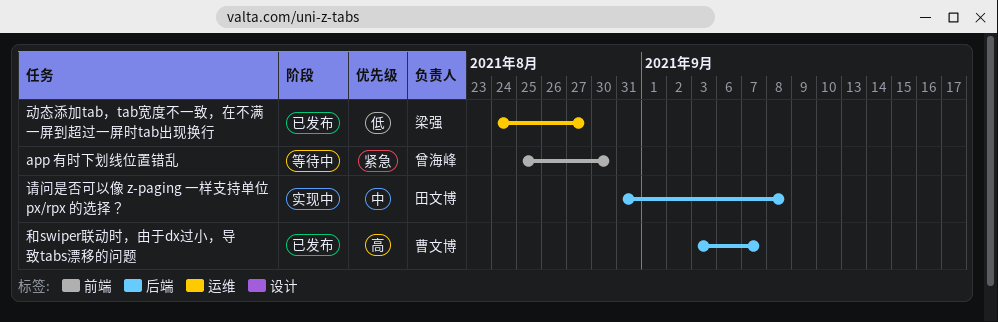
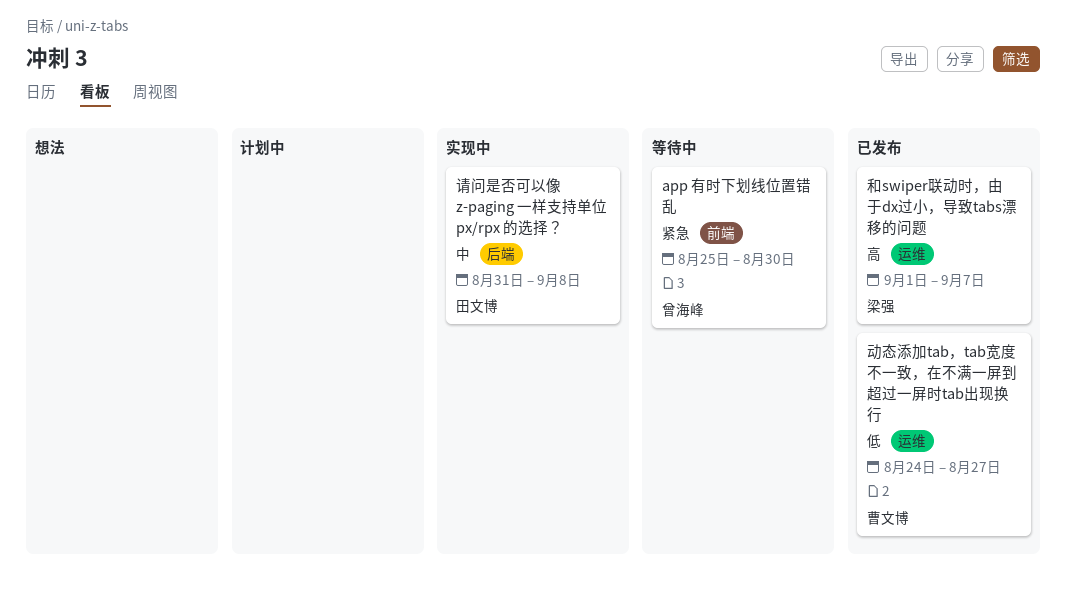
动态添加tab，tab宽度不一致，在不满一屏到超过一屏时tab出现换行, owner: 梁强 -> 曹文博
和swiper联动时，由于dx过小，导致tabs漂移的问题, owner: 曹文博 -> 梁强
和swiper联动时，由于dx过小，导致tabs漂移的问题, label: 后端 -> 运维
和swiper联动时，由于dx过小，导致tabs漂移的问题, start: Sep 3 -> Sep 1

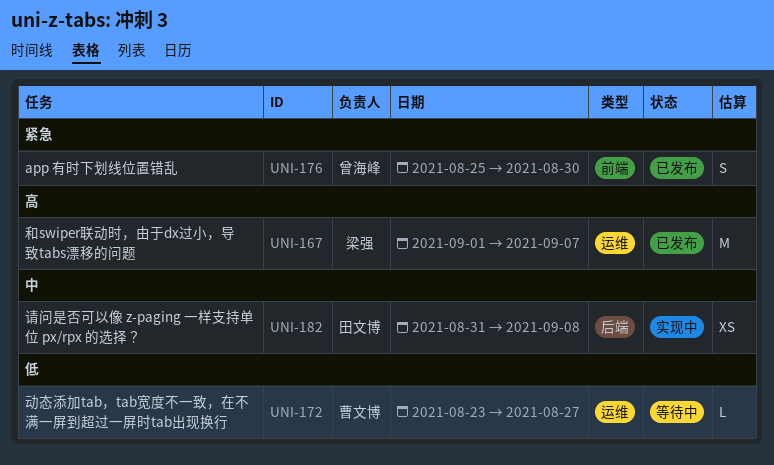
app 有时下划线位置错乱, status: 等待中 -> 已发布
动态添加tab，tab宽度不一致，在不满一屏到超过一屏时tab出现换行, status: 已发布 -> 等待中
动态添加tab，tab宽度不一致，在不满一屏到超过一屏时tab出现换行, start: Aug 24 -> Aug 23

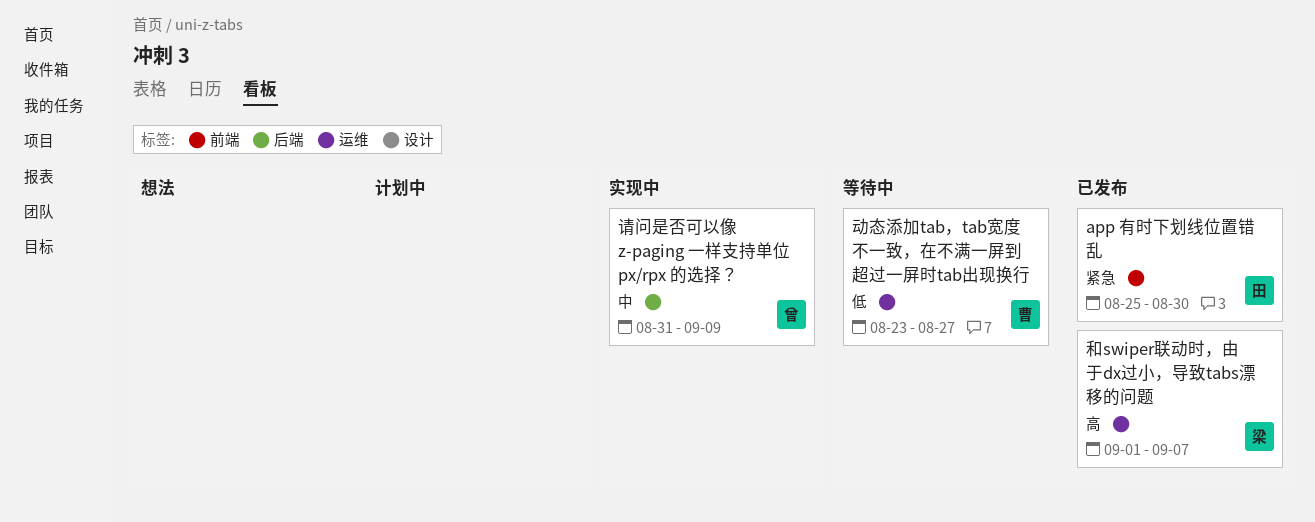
app 有时下划线位置错乱, owner: 曾海峰 -> 田文博
请问是否可以像 z-paging 一样支持单位 px/rpx 的选择？, owner: 田文博 -> 曾海峰
请问是否可以像 z-paging 一样支持单位 px/rpx 的选择？, due: Sep 8 -> Sep 9

